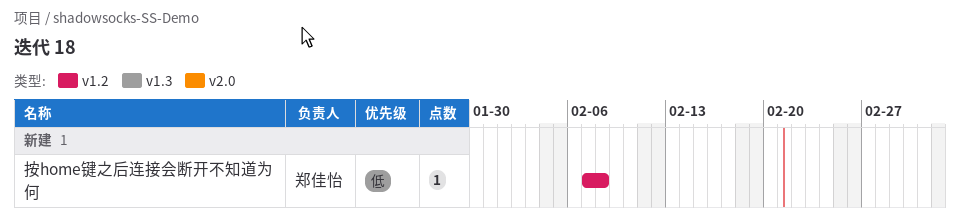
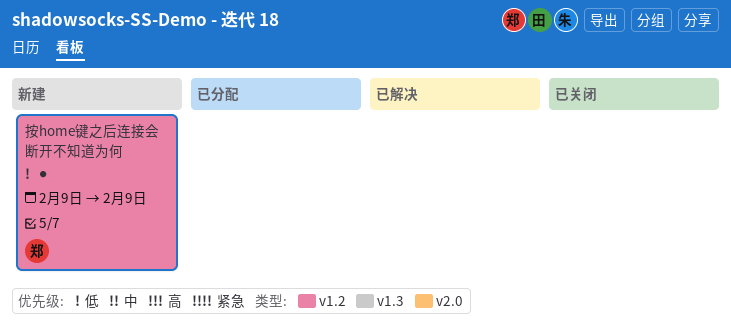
按home键之后连接会断开不知道为何, start: Feb 7 -> Feb 9
按home键之后连接会断开不知道为何, due: Feb 8 -> Feb 9

